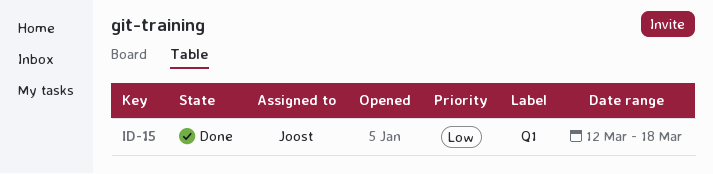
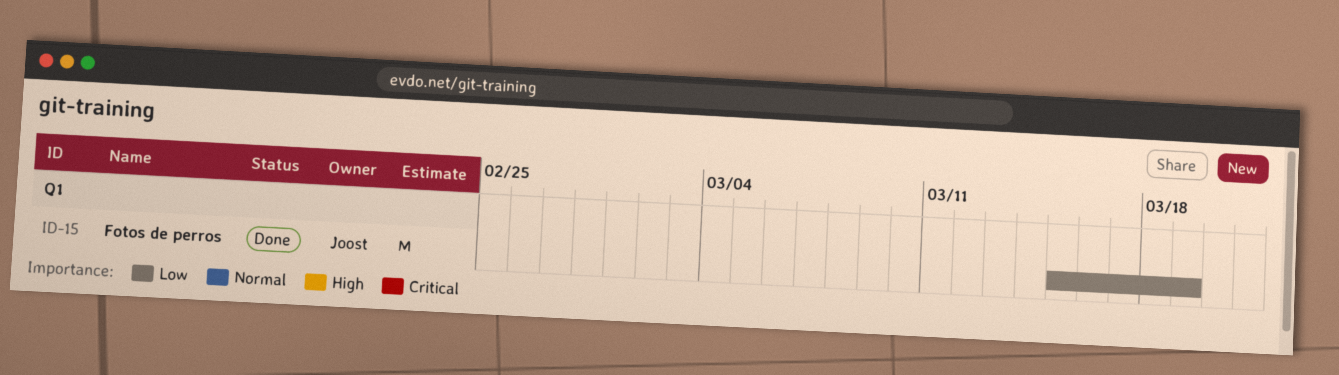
ID-15, start: Mar 12 -> Mar 15
ID-15, due: Mar 18 -> Mar 19

